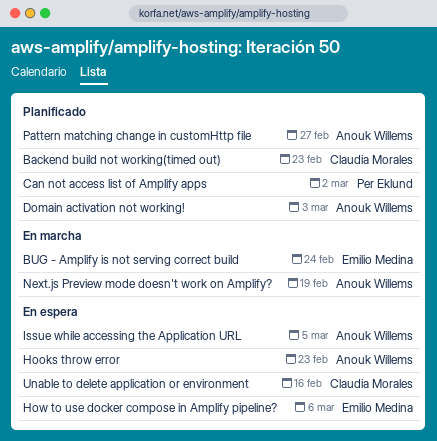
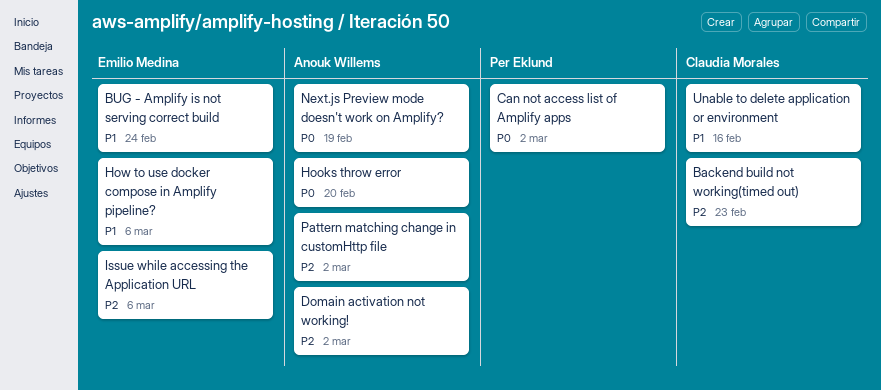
Domain activation not working!, due: Mar 3 -> Mar 2
Hooks throw error, due: Feb 23 -> Feb 20
Issue while accessing the Application URL, owner: Anouk Willems -> Emilio Medina
Issue while accessing the Application URL, due: Mar 5 -> Mar 6
Pattern matching change in customHttp file, due: Feb 27 -> Mar 2

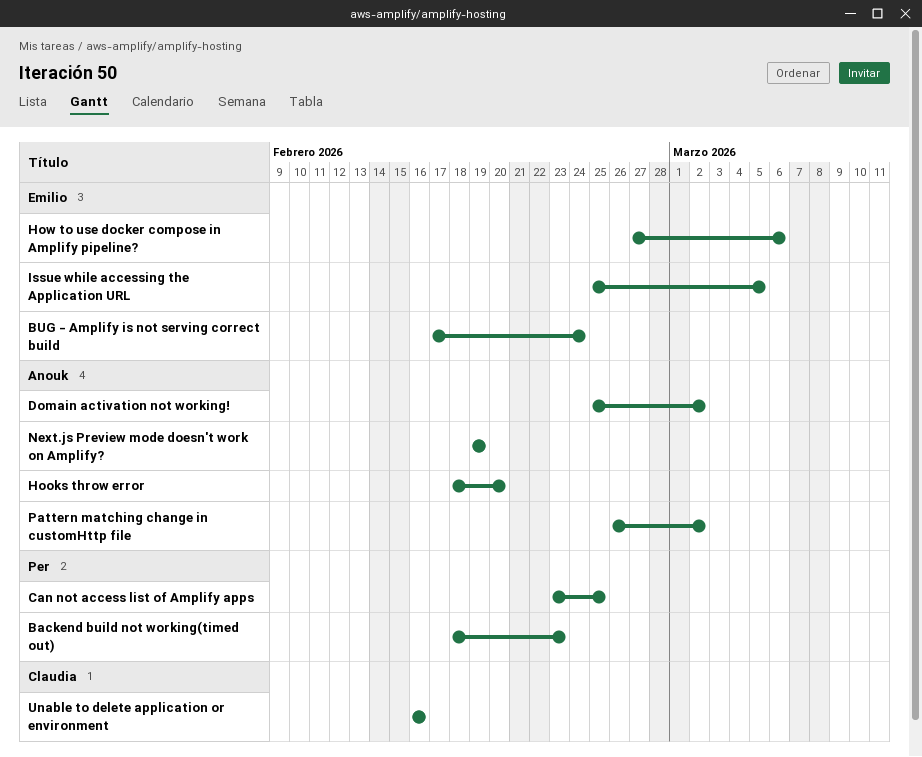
Backend build not working(timed out), owner: Claudia Morales -> Per Eklund
Can not access list of Amplify apps, due: Mar 2 -> Feb 25
Issue while accessing the Application URL, due: Mar 6 -> Mar 5

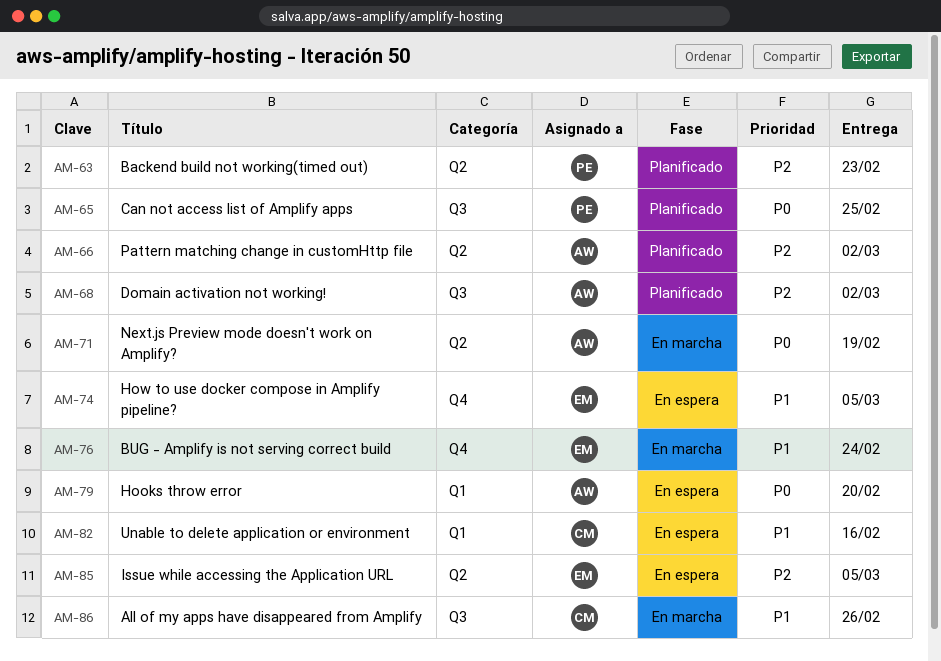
All of my apps have disappeared from Amplify: none -> present
How to use docker compose in Amplify pipeline?, due: Mar 6 -> Mar 5

